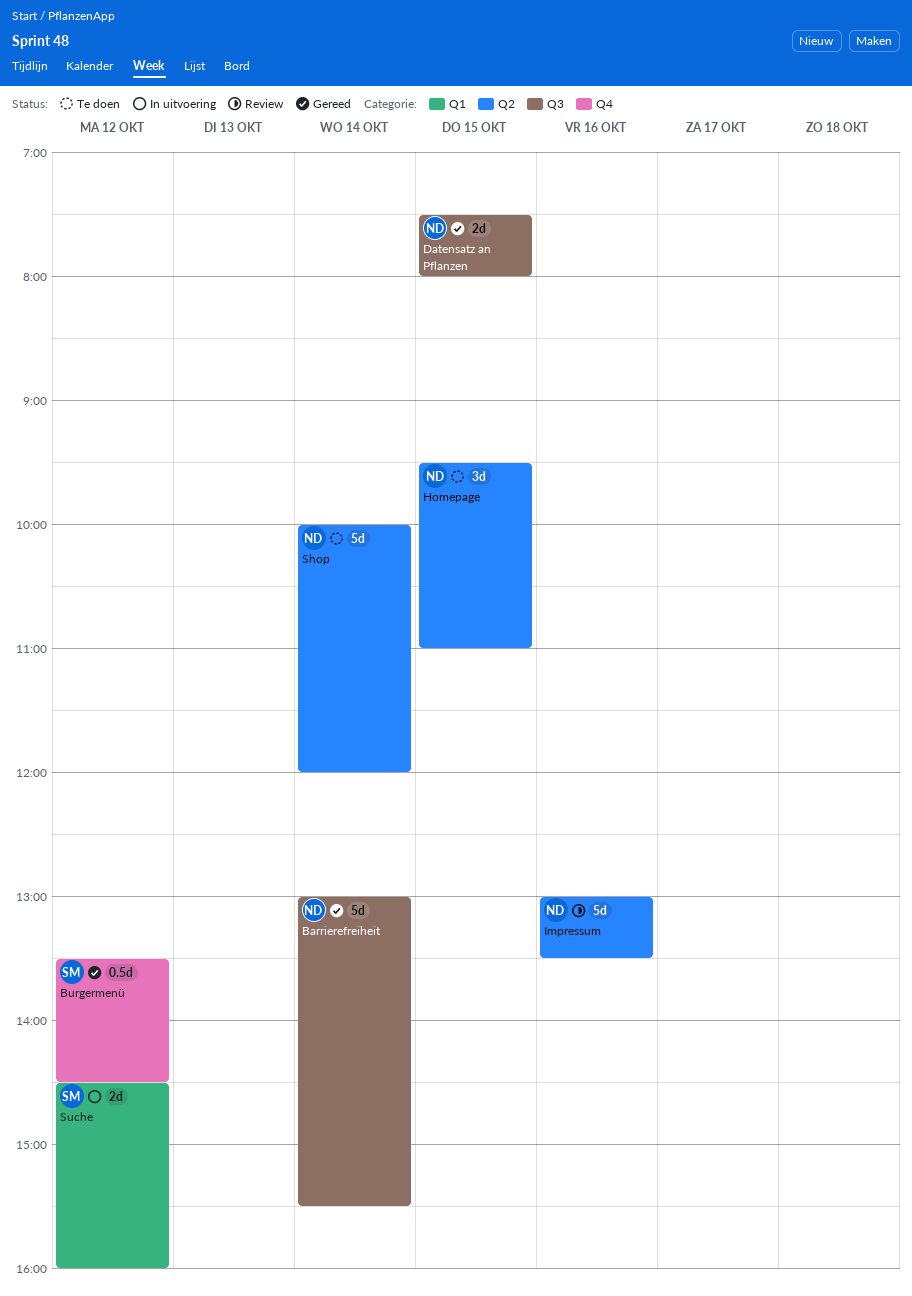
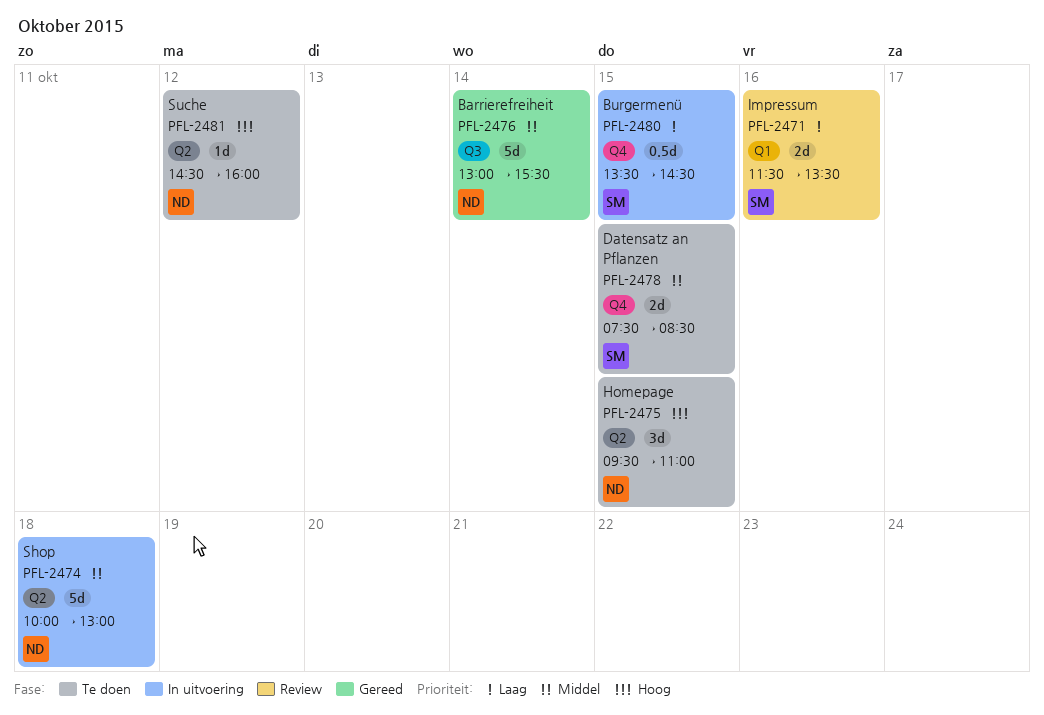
Burgermenü, status: Gereed -> In uitvoering
Burgermenü, day: Oct 12 -> Oct 15
Datensatz an Pflanzen, status: Gereed -> Te doen
Datensatz an Pflanzen, owner: ND -> SM
Datensatz an Pflanzen, label: Q3 -> Q4
Datensatz an Pflanzen, ends: 08:00 -> 08:30
Impressum, owner: ND -> SM
Impressum, label: Q2 -> Q1
Impressum, estimate: 5d -> 2d
Impressum, begins: 13:00 -> 11:30
Shop, status: Te doen -> In uitvoering
Shop, day: Oct 14 -> Oct 18
Shop, ends: 12:00 -> 13:00
Suche, status: In uitvoering -> Te doen
Suche, owner: SM -> ND
Suche, label: Q1 -> Q2
Suche, estimate: 2d -> 1d

